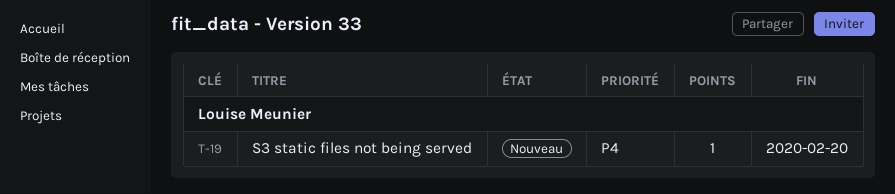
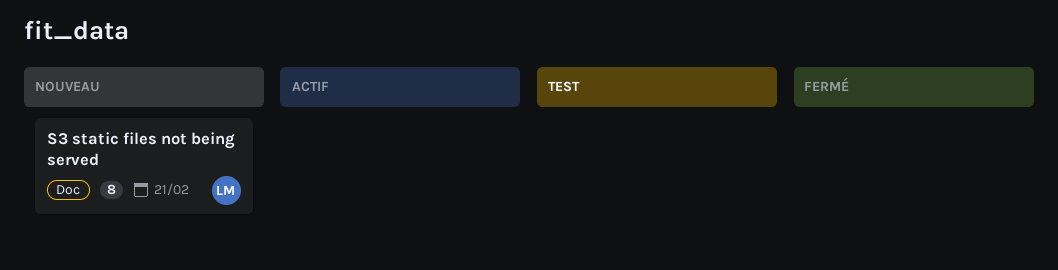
S3 static files not being served, estimate: 1 -> 8
S3 static files not being served, due: Feb 20 -> Feb 21

